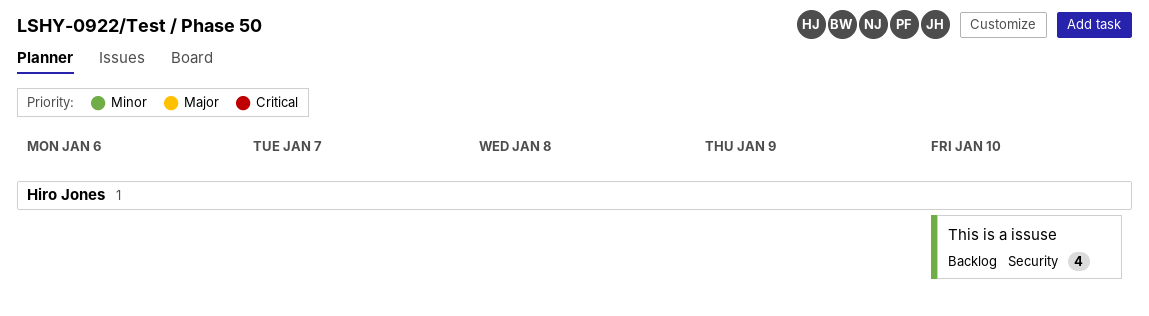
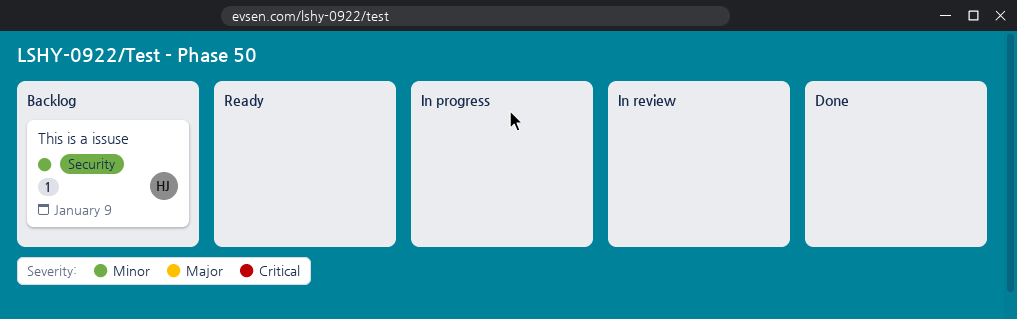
This is a issuse, estimate: 4 -> 1
This is a issuse, due: Jan 10 -> Jan 9

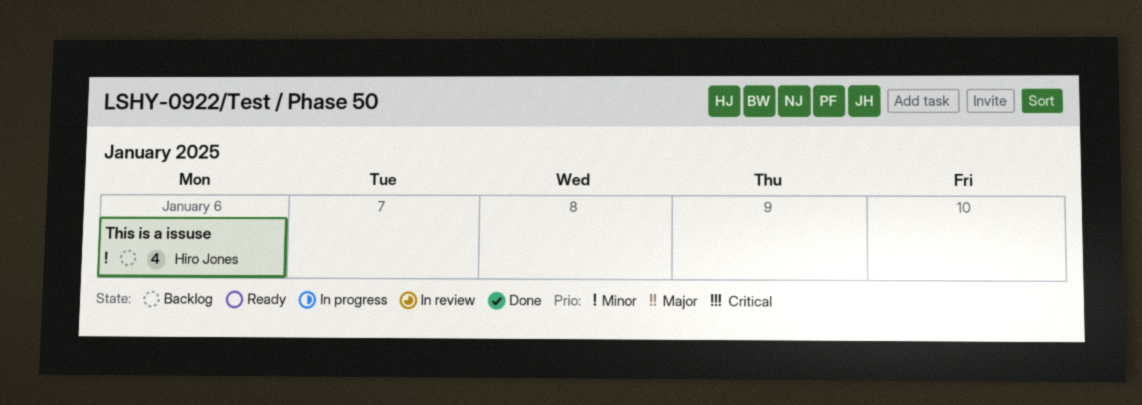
This is a issuse, estimate: 1 -> 4
This is a issuse, due: Jan 9 -> Jan 6

